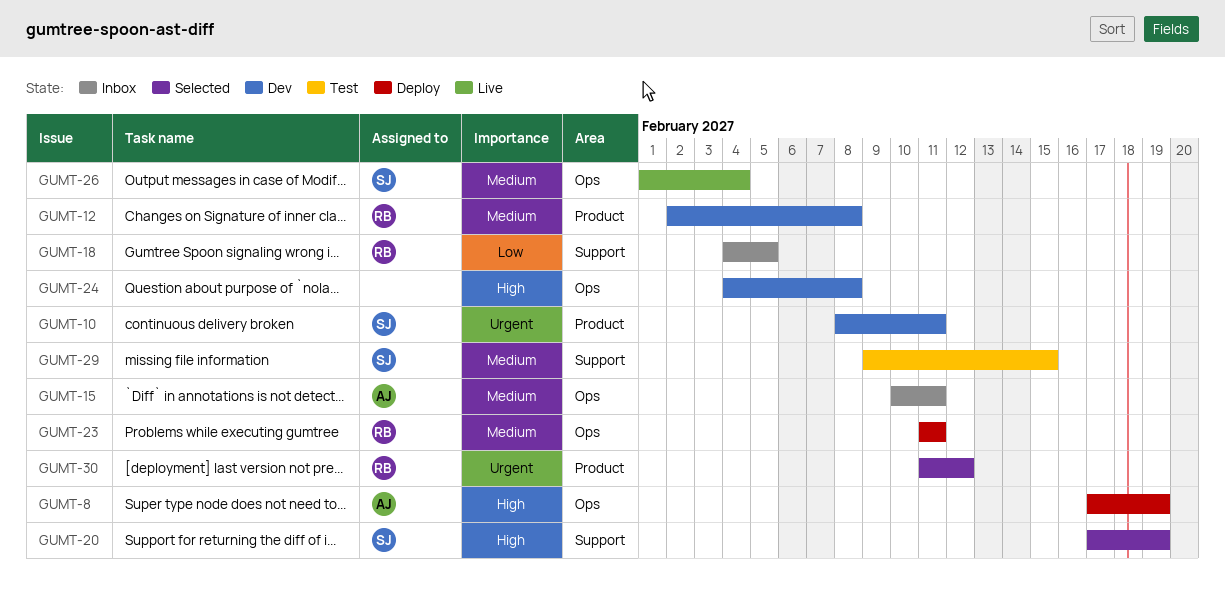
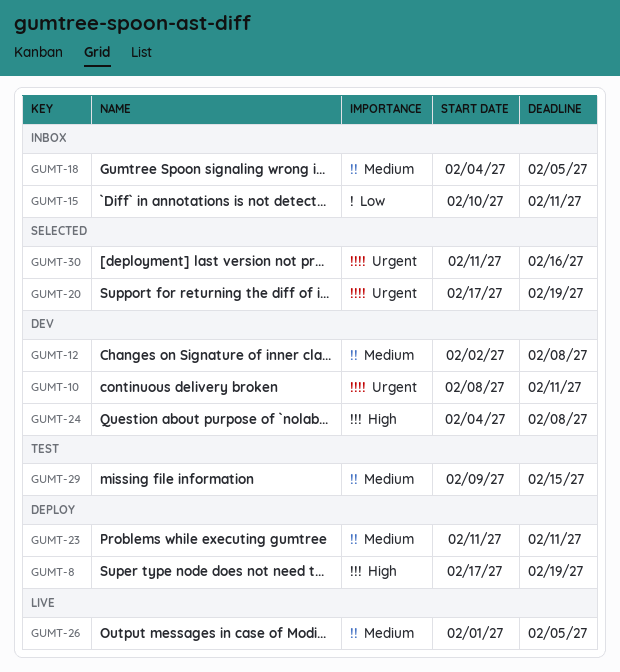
GUMT-15, priority: Medium -> Low
GUMT-18, priority: Low -> Medium
GUMT-20, priority: High -> Urgent
GUMT-26, due: Feb 4 -> Feb 5
GUMT-30, due: Feb 12 -> Feb 16

